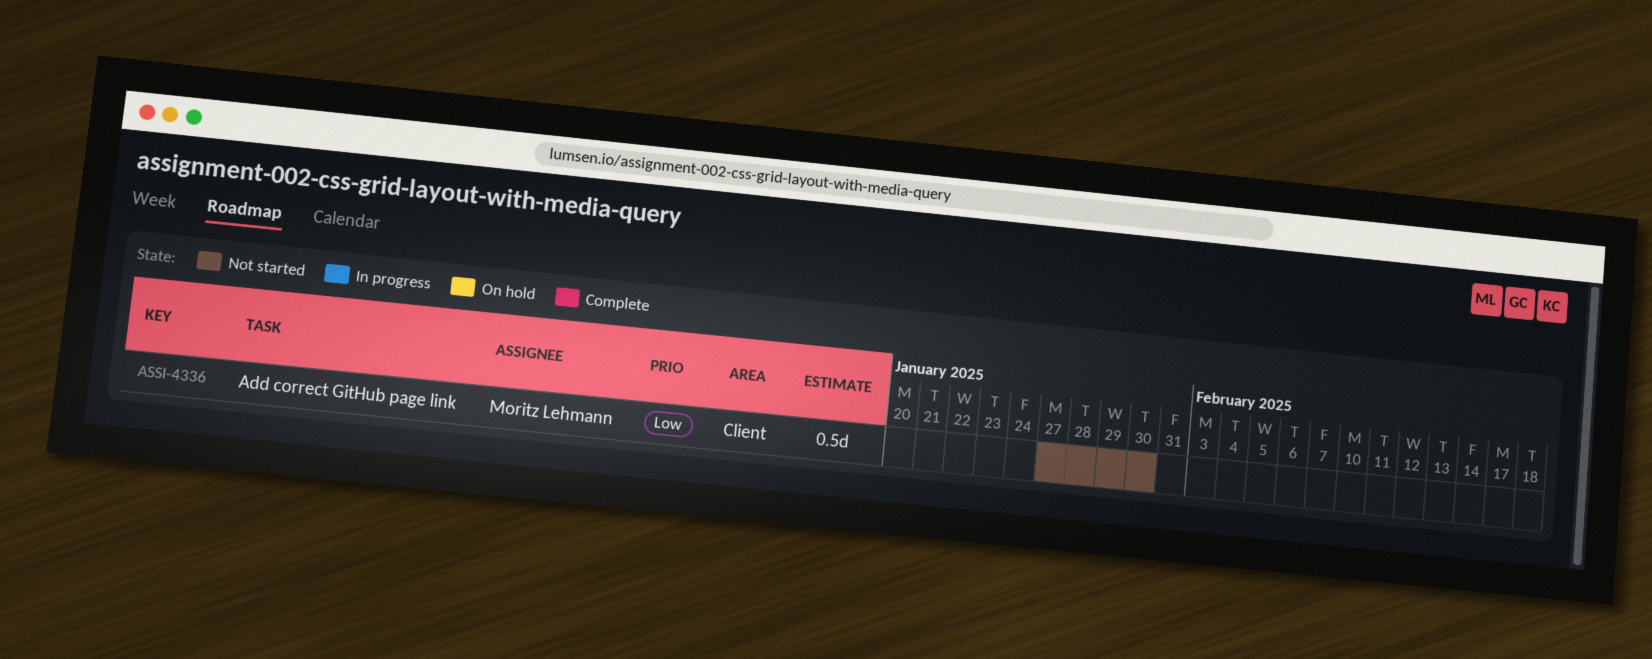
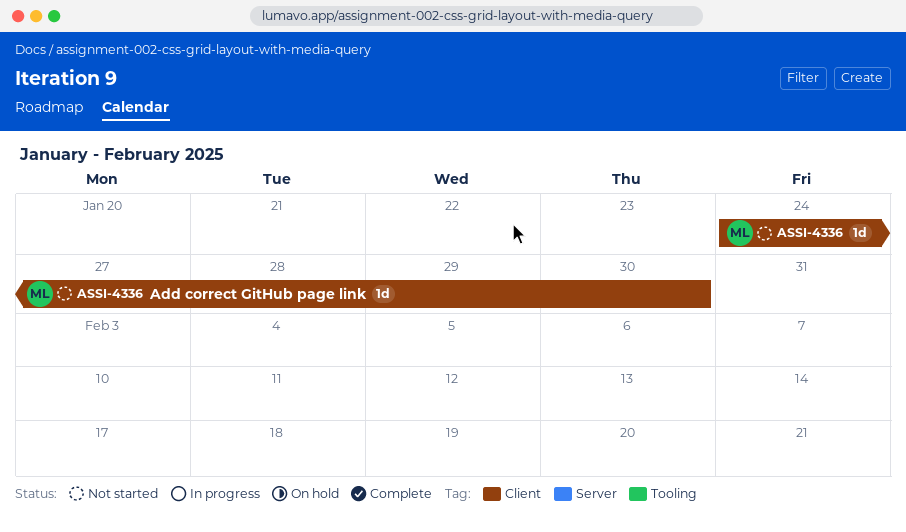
ASSI-4336, estimate: 0.5d -> 1d
ASSI-4336, start: Jan 27 -> Jan 24

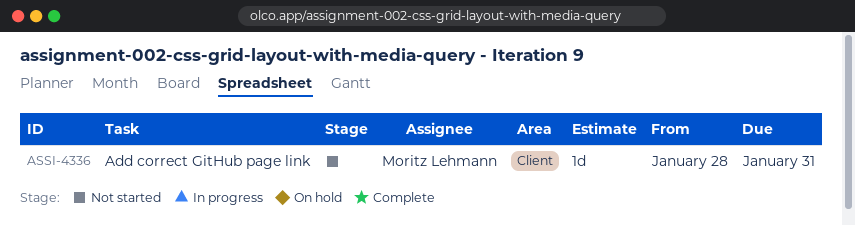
ASSI-4336, start: Jan 24 -> Jan 28
ASSI-4336, due: Jan 30 -> Jan 31

